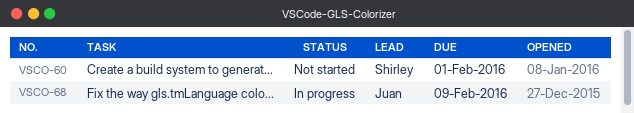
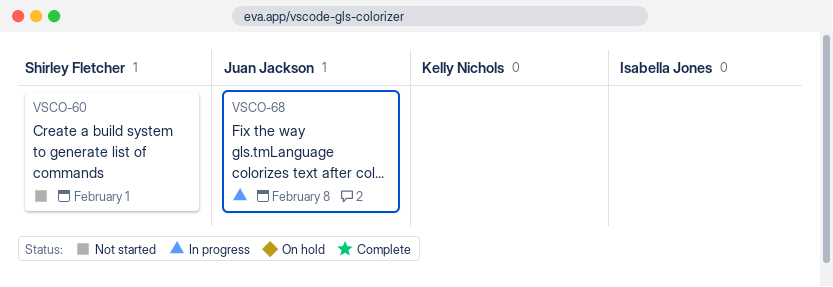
VSCO-68, due: Feb 9 -> Feb 8

